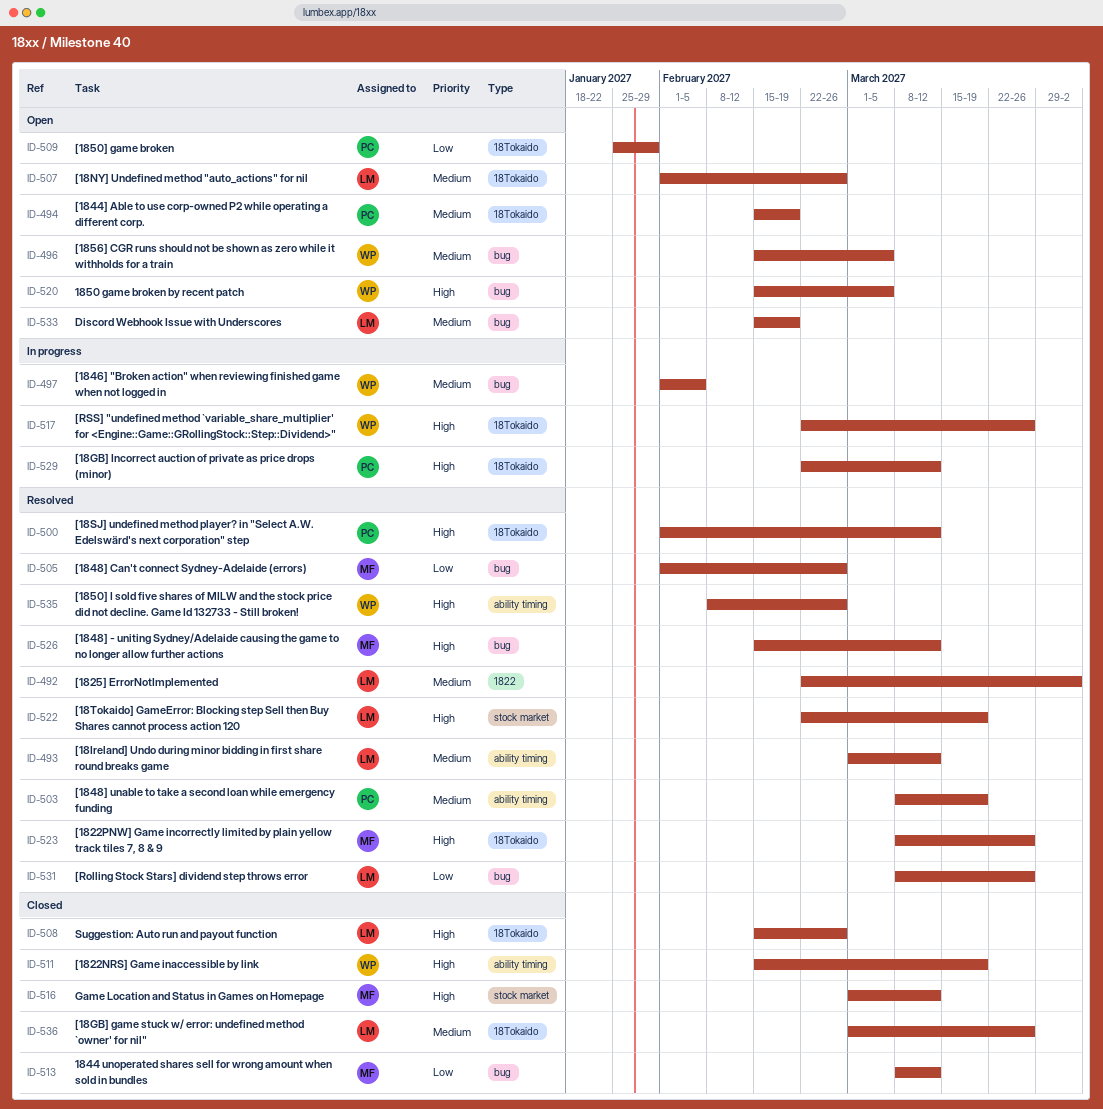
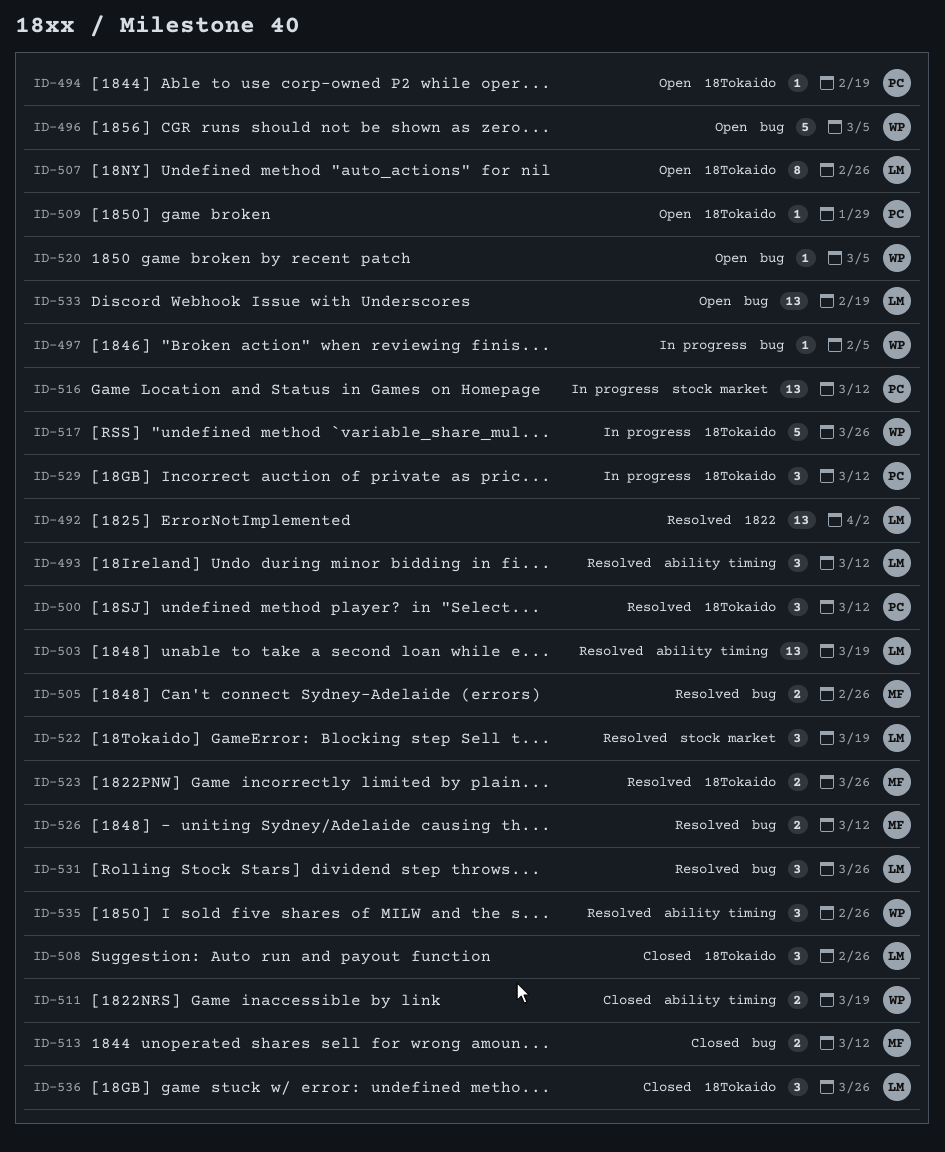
ID-503, owner: PC -> LM
ID-516, status: Closed -> In progress
ID-516, owner: MF -> PC

